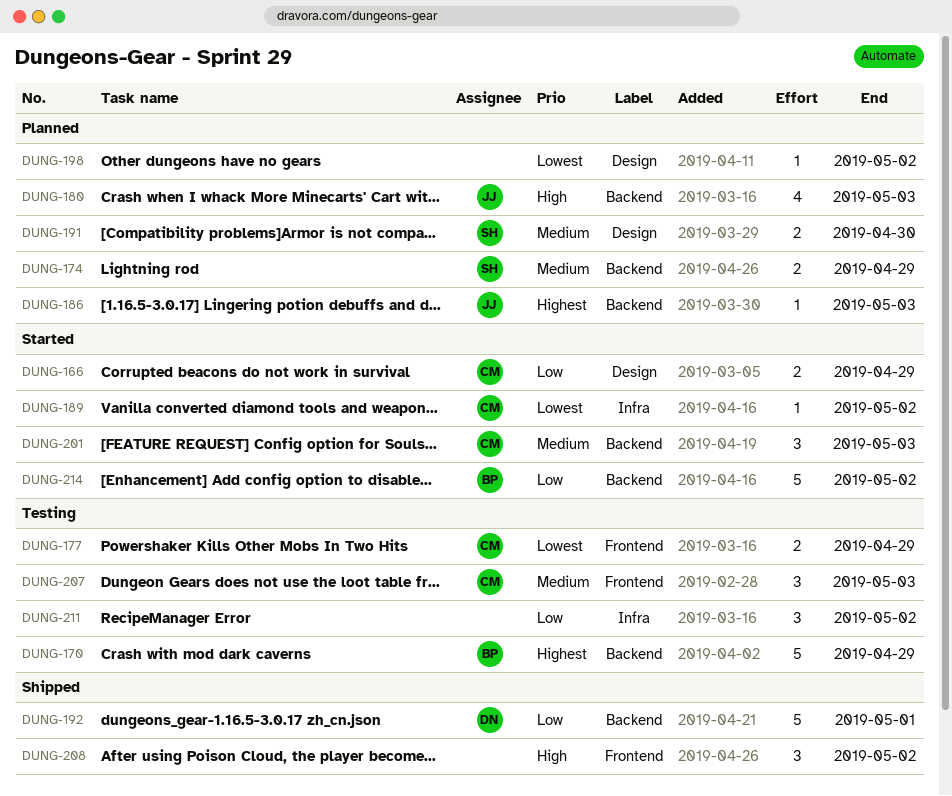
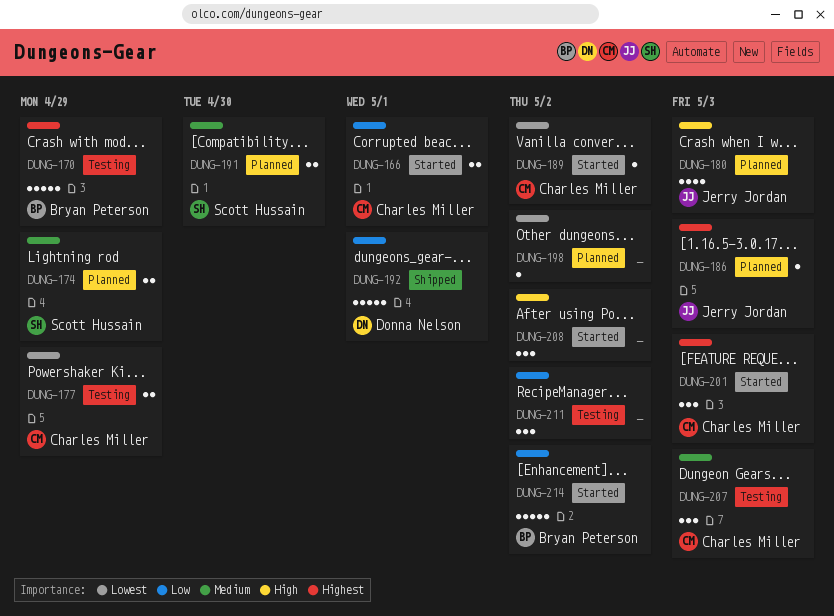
DUNG-166, due: Apr 29 -> May 1
DUNG-201, priority: Medium -> Highest
DUNG-208, status: Shipped -> Started

